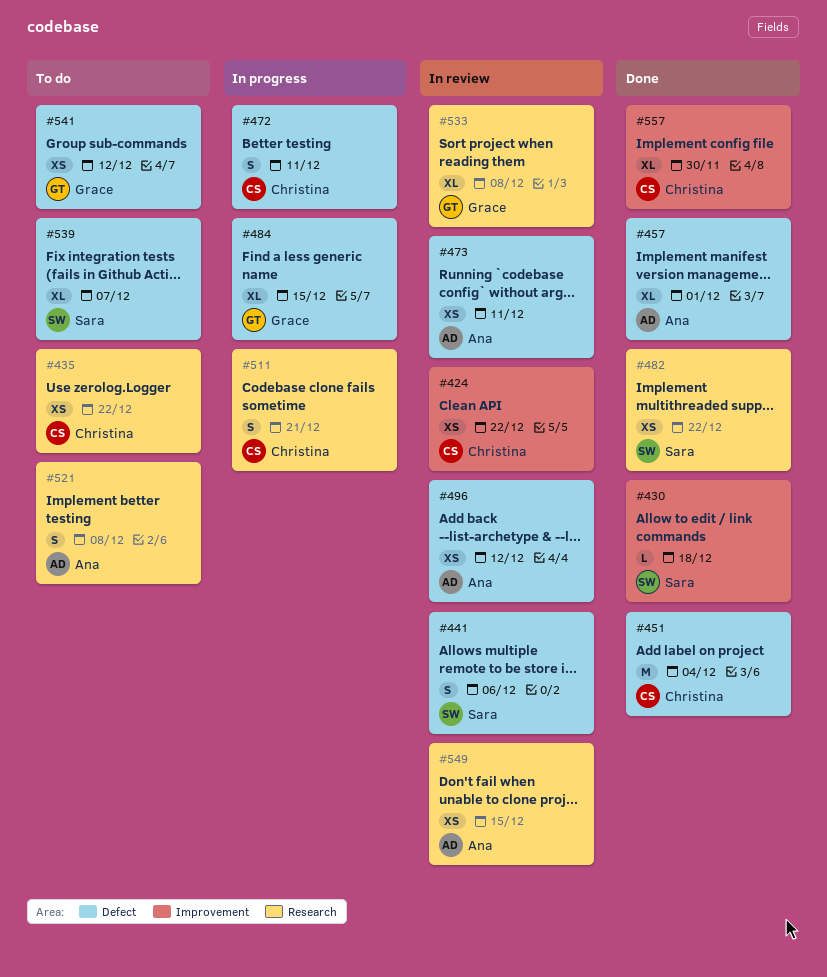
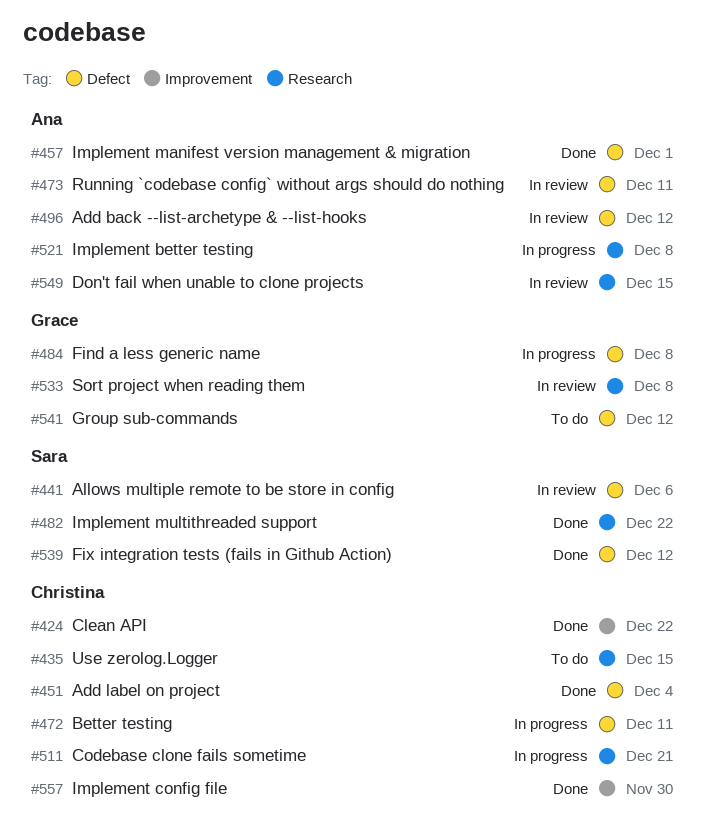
#424, status: In review -> Done
#430: present -> none
#435, due: Dec 22 -> Dec 15
#484, due: Dec 15 -> Dec 8
#521, status: To do -> In progress
#539, status: To do -> Done
#539, due: Dec 7 -> Dec 12

